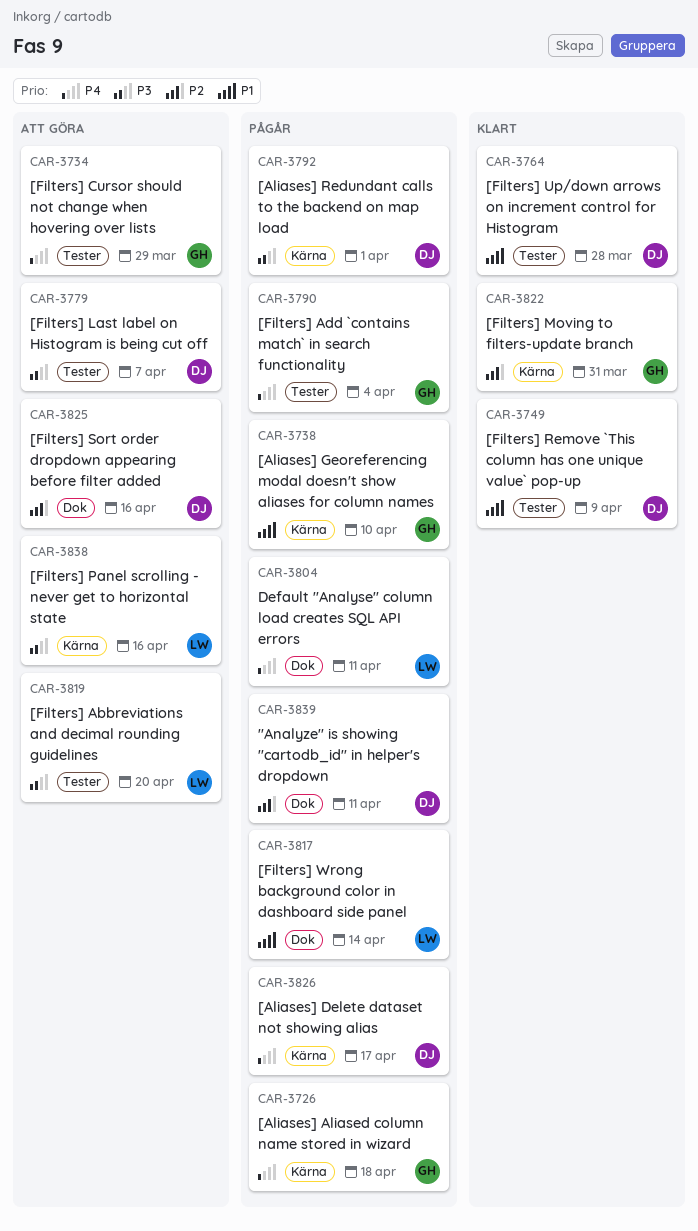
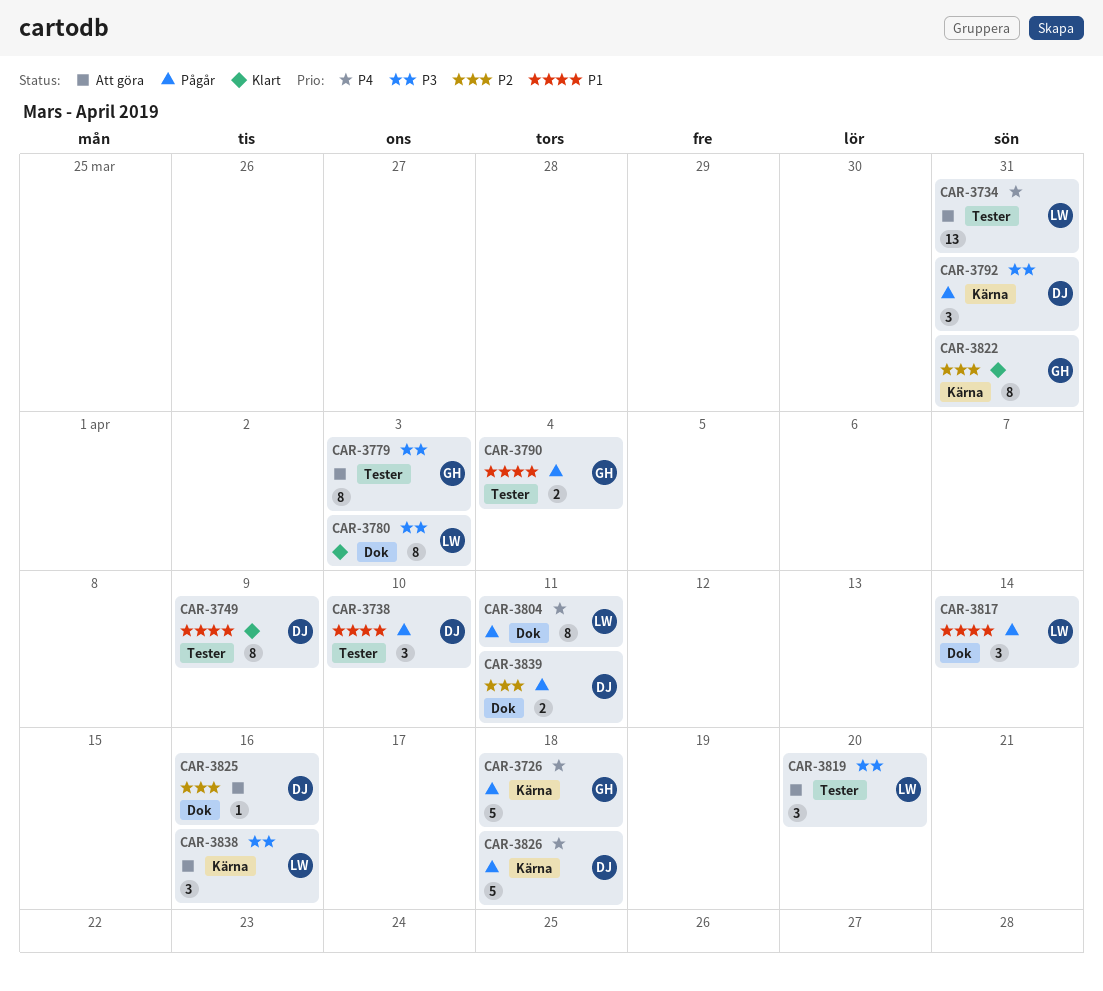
CAR-3734, owner: GH -> LW
CAR-3734, due: Mar 29 -> Mar 31
CAR-3738, owner: GH -> DJ
CAR-3738, label: Kärna -> Tester
CAR-3764: present -> none
CAR-3779, owner: DJ -> GH
CAR-3779, due: Apr 7 -> Apr 3
CAR-3780: none -> present
CAR-3790, priority: P4 -> P1
CAR-3792, due: Apr 1 -> Mar 31
CAR-3826, due: Apr 17 -> Apr 18

